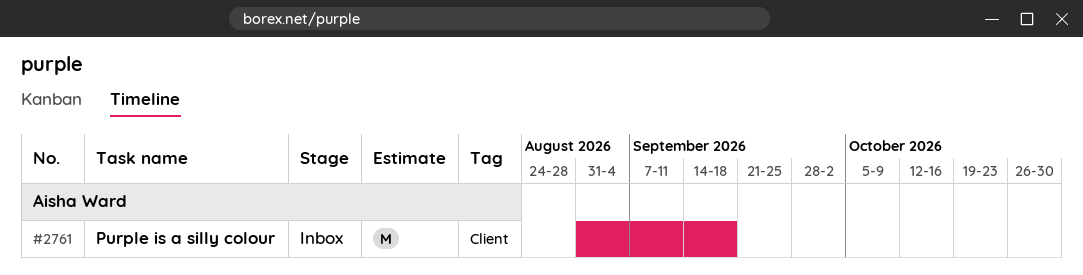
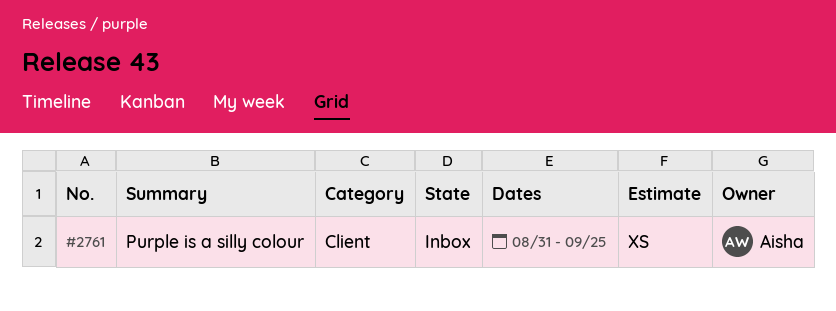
#2761, estimate: M -> XS
#2761, due: Sep 18 -> Sep 25

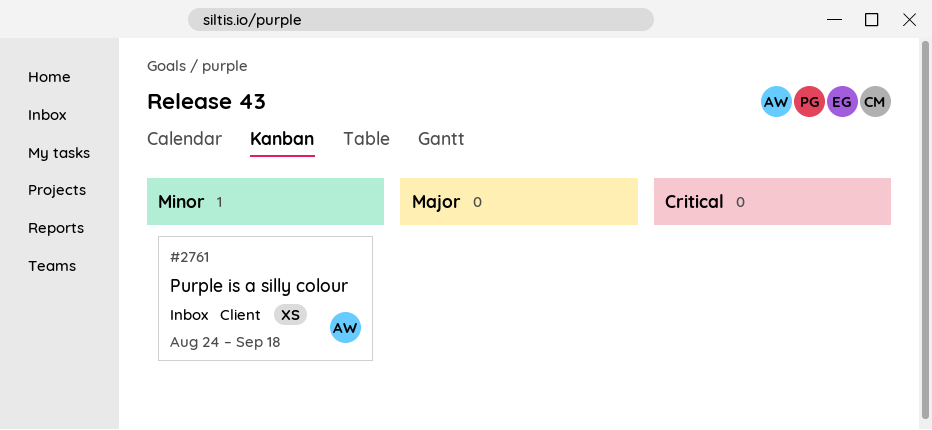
#2761, start: Aug 31 -> Aug 24
#2761, due: Sep 25 -> Sep 18

